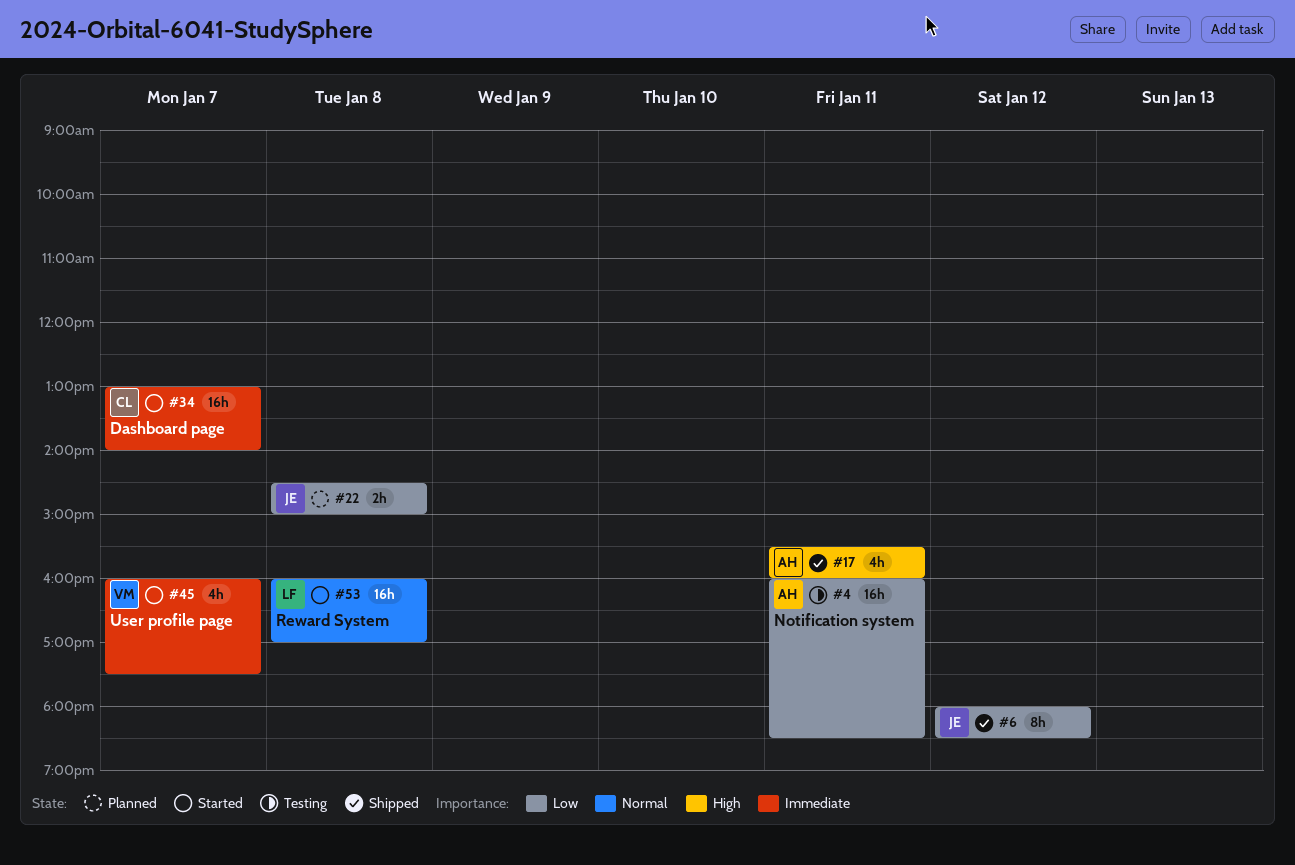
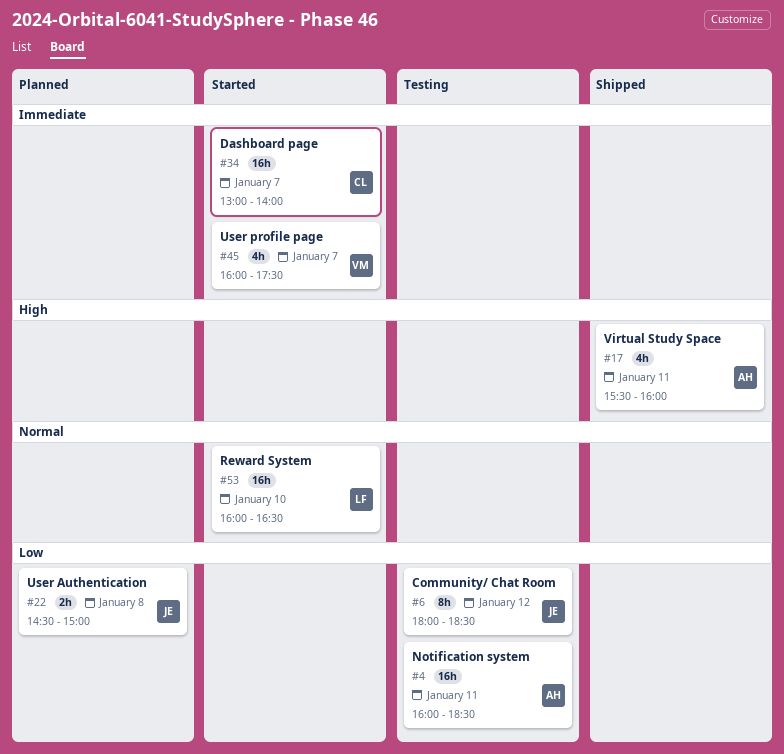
#6, status: Shipped -> Testing
#53, day: Jan 8 -> Jan 10
#53, ends: 17:00 -> 16:30

